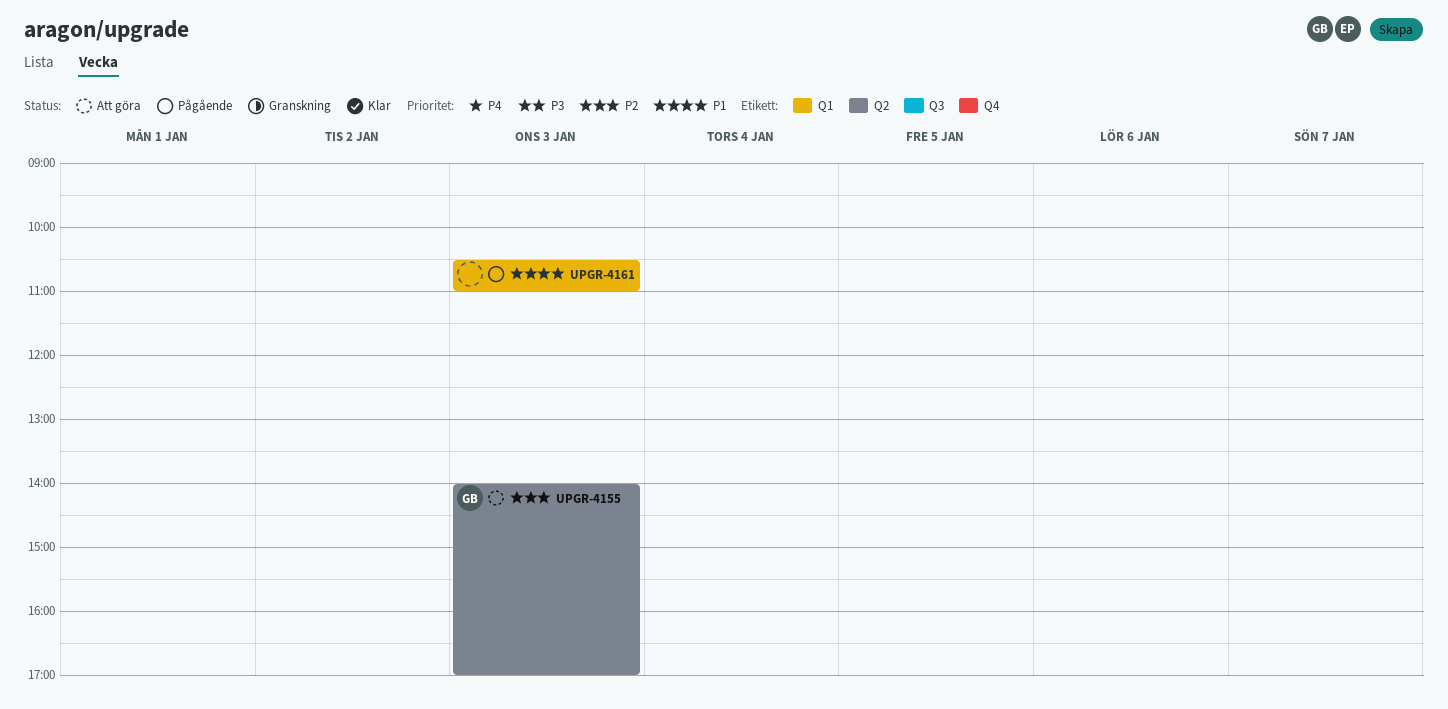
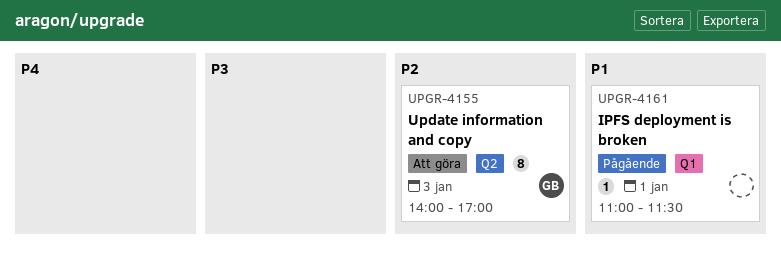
UPGR-4161, day: Jan 3 -> Jan 1
UPGR-4161, begins: 10:30 -> 11:00
UPGR-4161, ends: 11:00 -> 11:30

